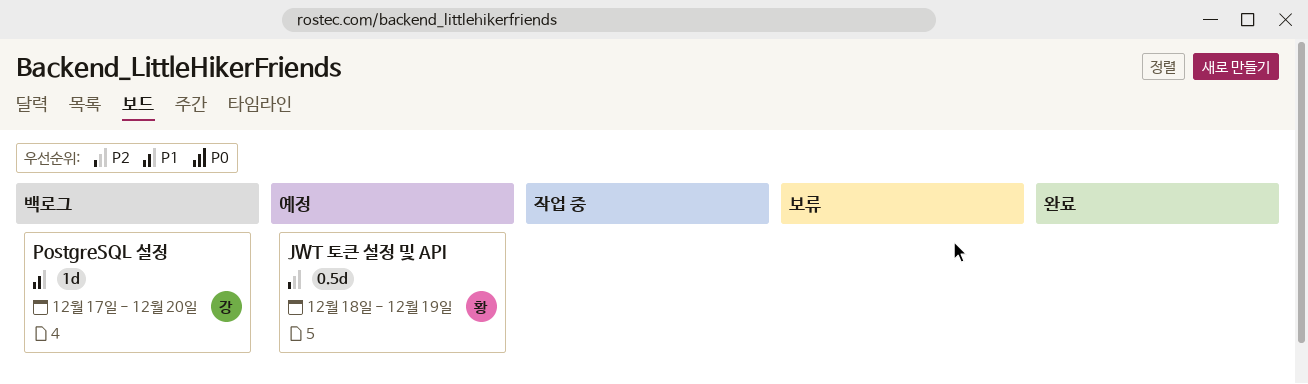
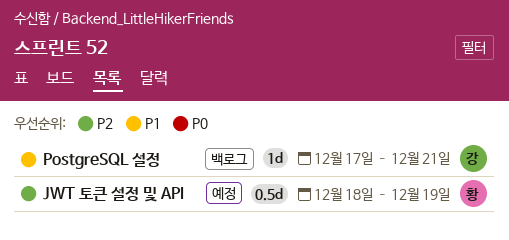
PostgreSQL 설정, due: Dec 20 -> Dec 21

